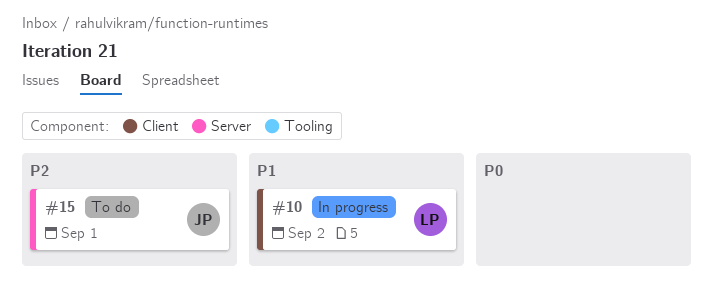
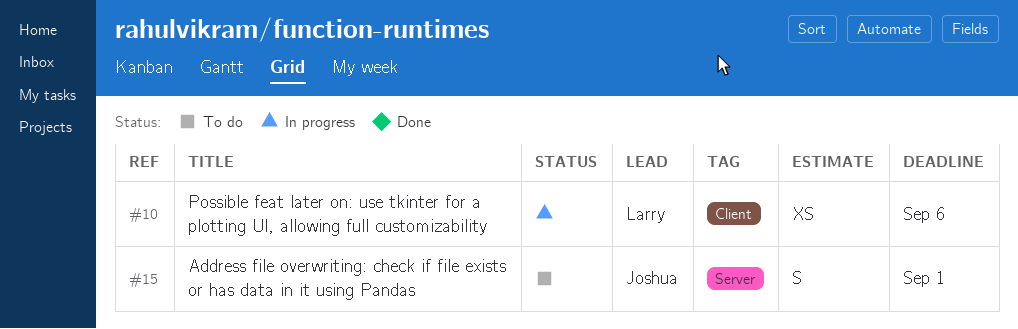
#10, due: Sep 2 -> Sep 6

